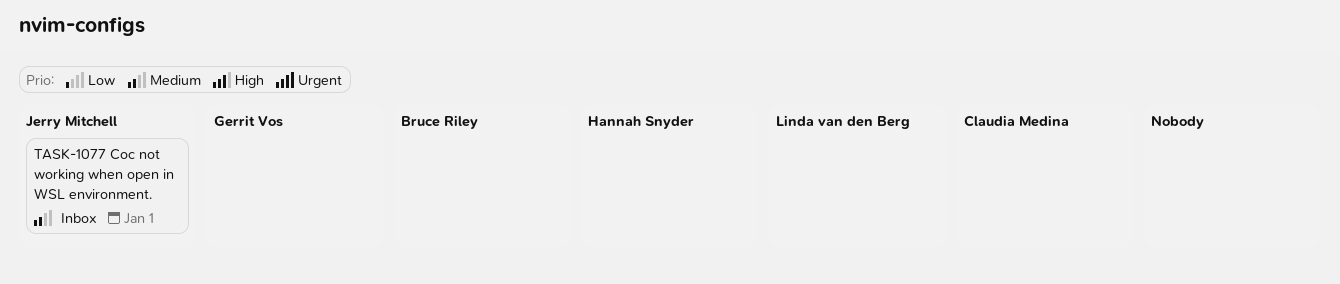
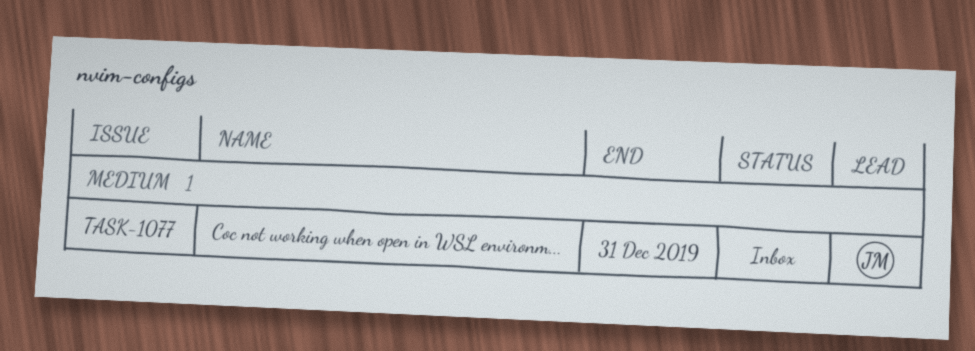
TASK-1077, due: Jan 1 -> Dec 31

